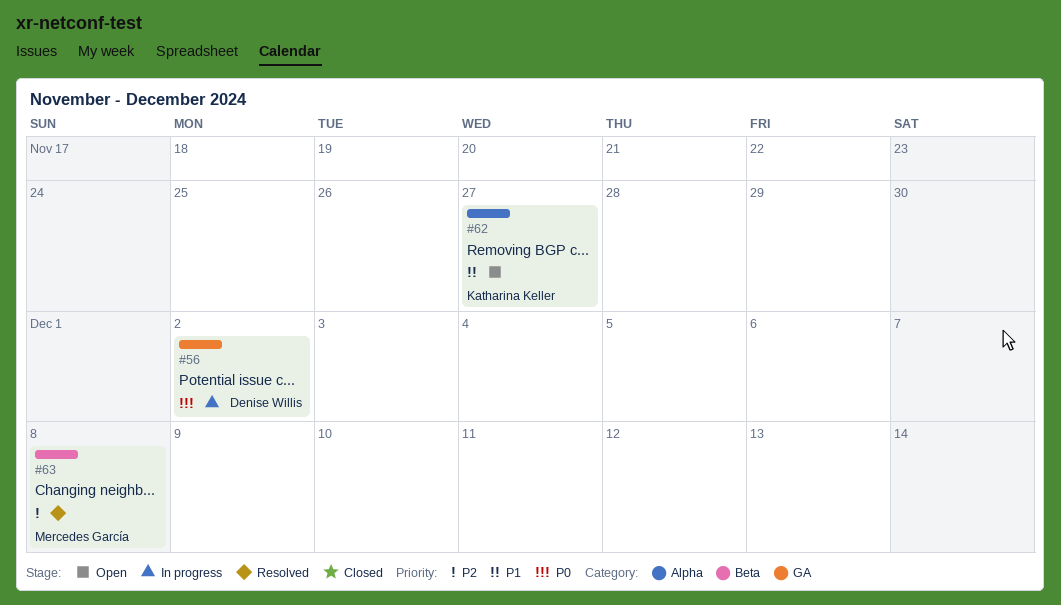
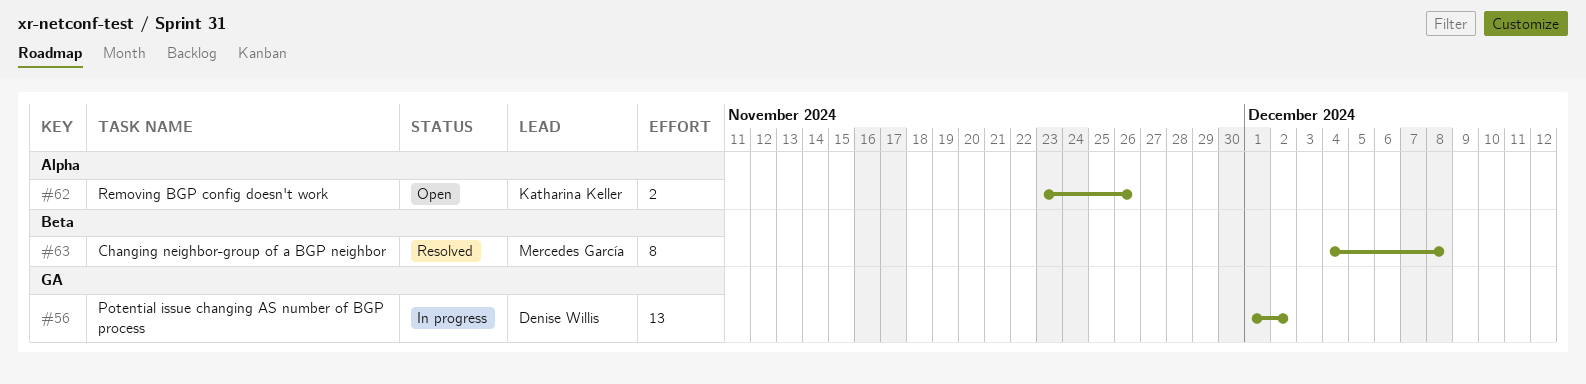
#62, due: Nov 27 -> Nov 26

